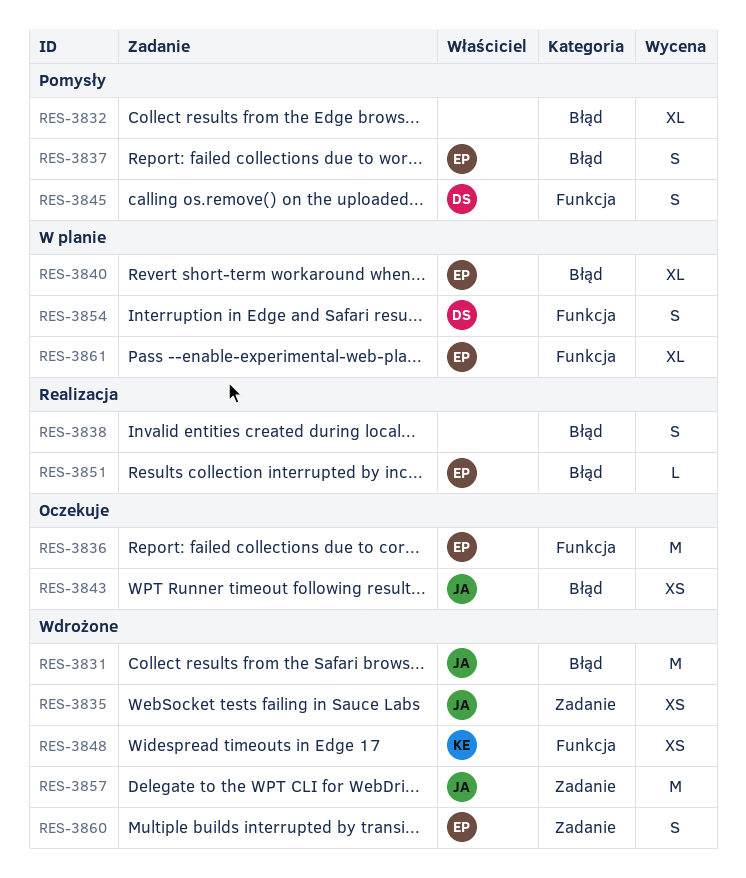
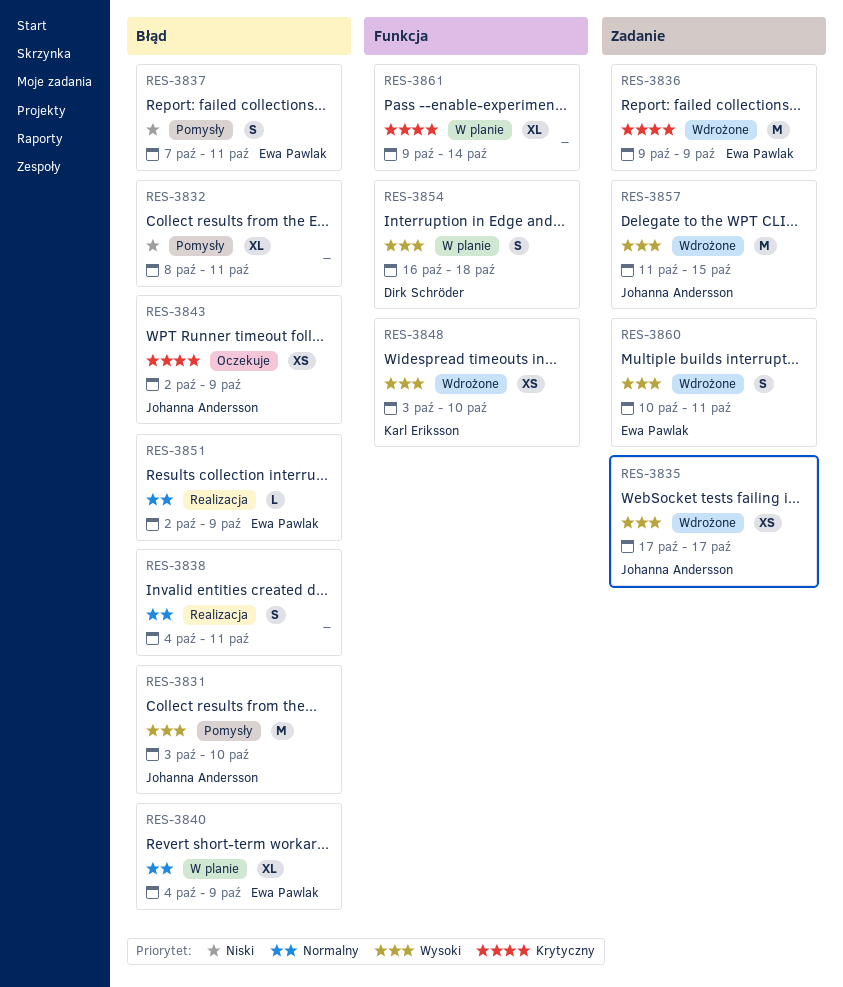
RES-3831, status: Wdrożone -> Pomysły
RES-3836, status: Oczekuje -> Wdrożone
RES-3836, label: Funkcja -> Zadanie
RES-3845: present -> none
RES-3861, owner: Ewa Pawlak -> none

